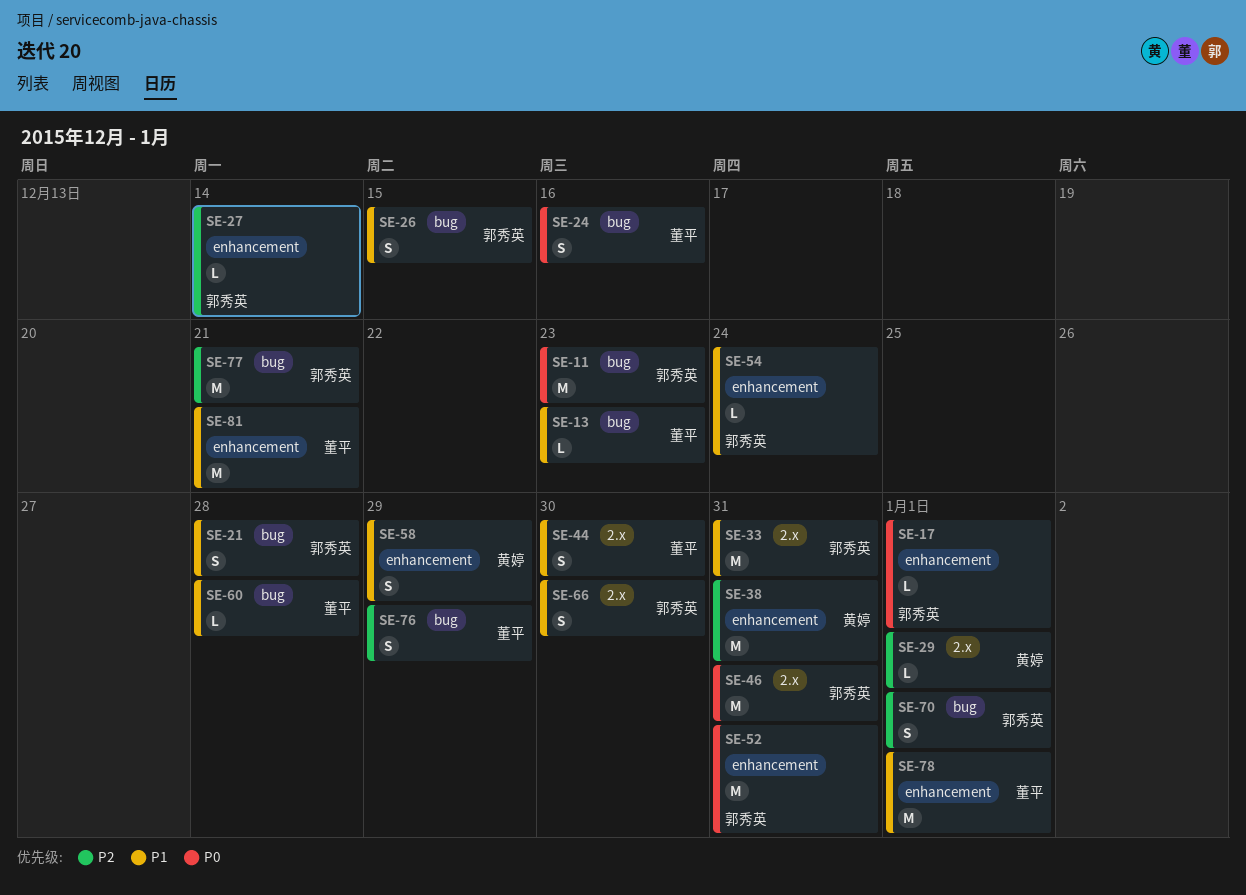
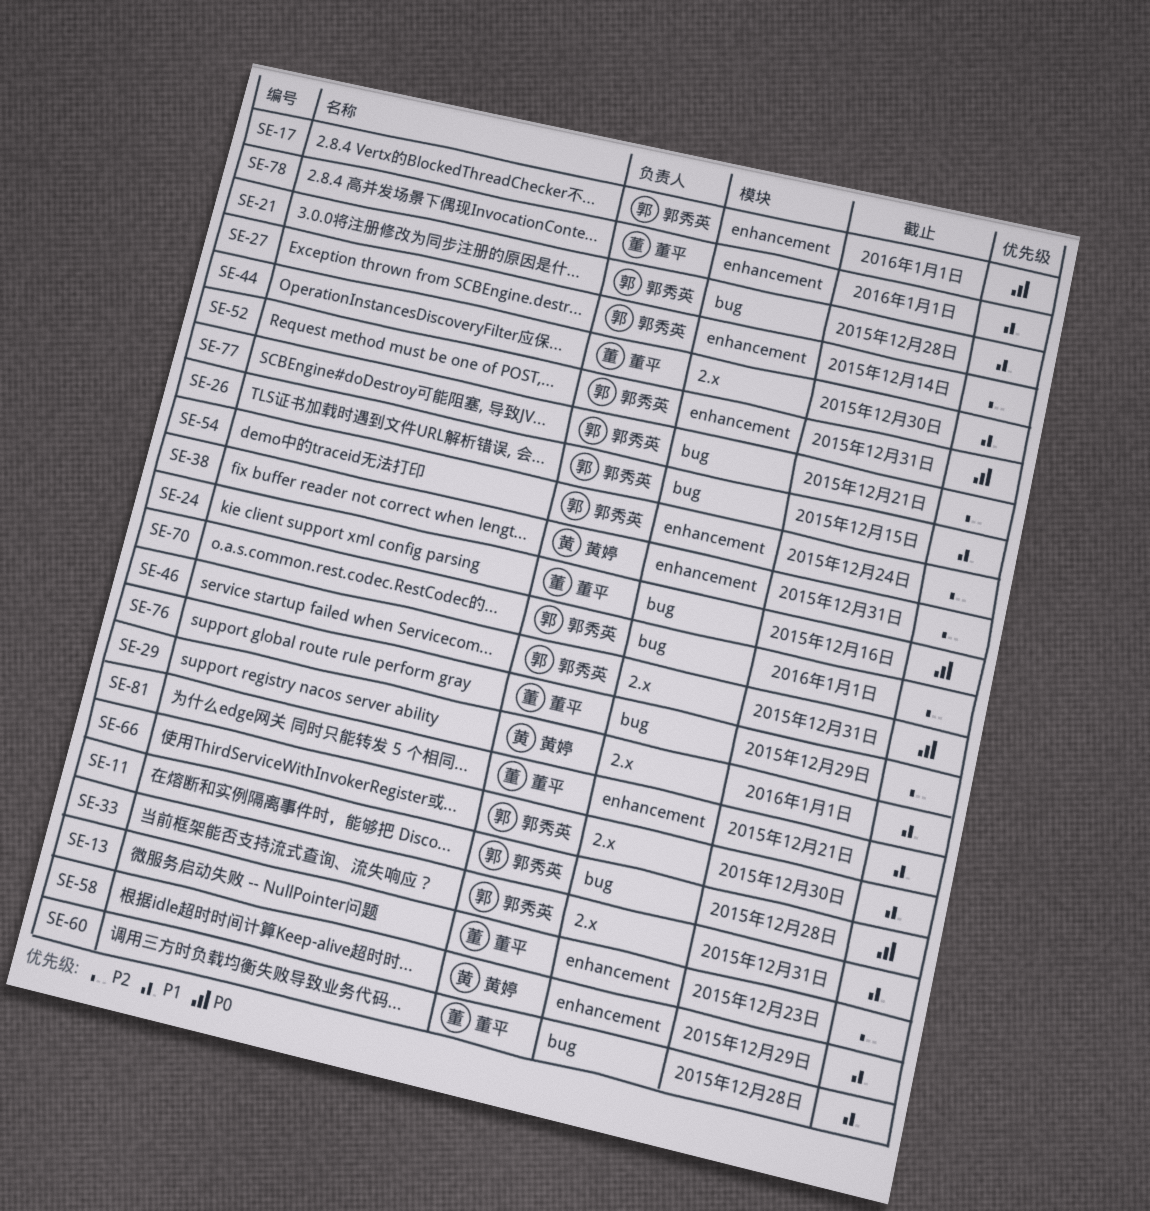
SE-11, due: Dec 23 -> Dec 28
SE-13, priority: P1 -> P2
SE-13, label: bug -> enhancement
SE-29, priority: P2 -> P1
SE-54, priority: P1 -> P2

